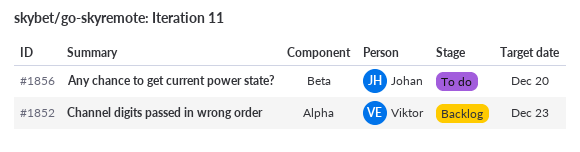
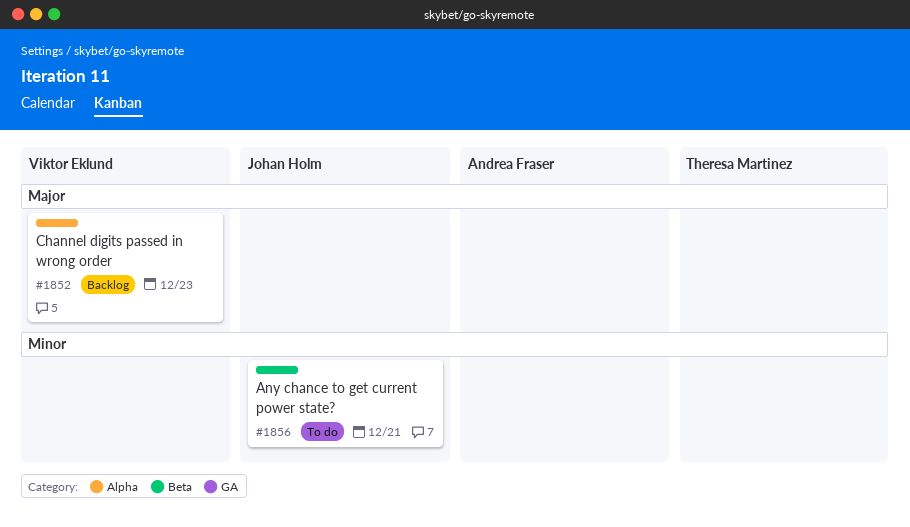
#1856, due: Dec 20 -> Dec 21

